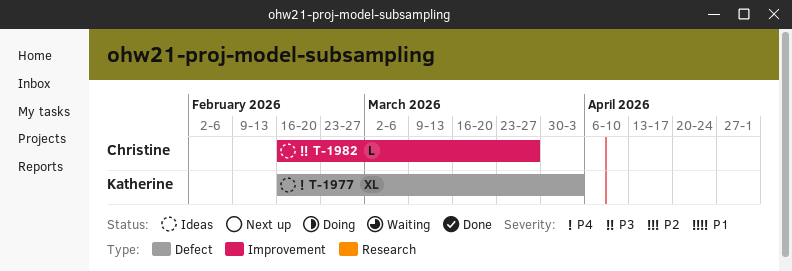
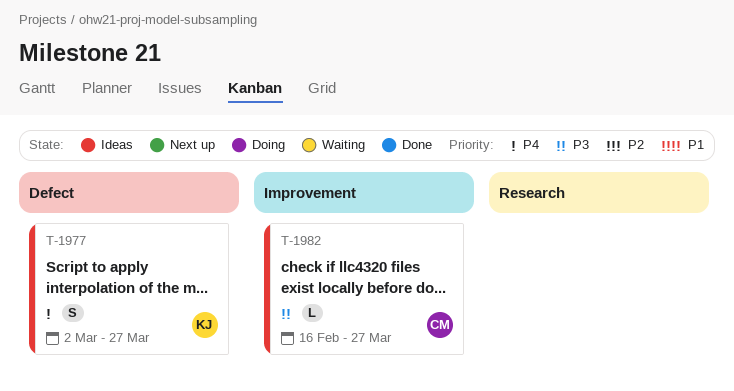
T-1977, estimate: XL -> S
T-1977, start: Feb 16 -> Mar 2
T-1977, due: Apr 3 -> Mar 27

